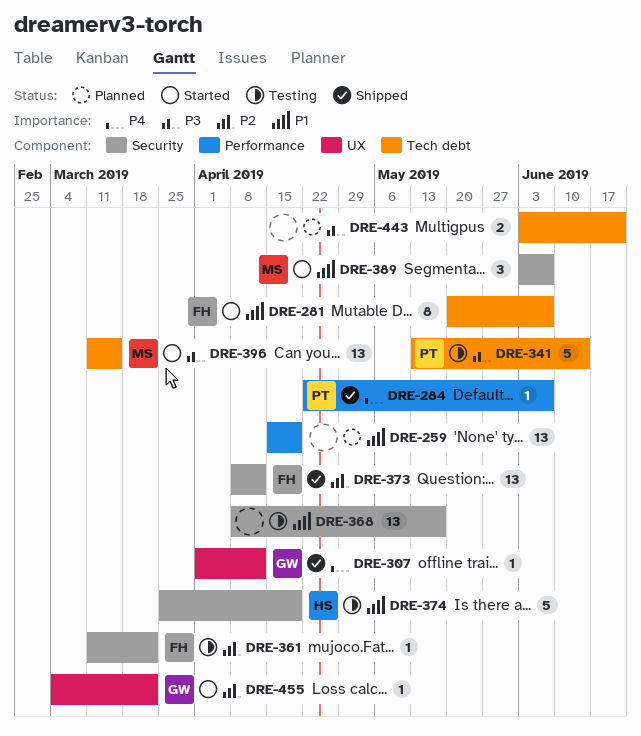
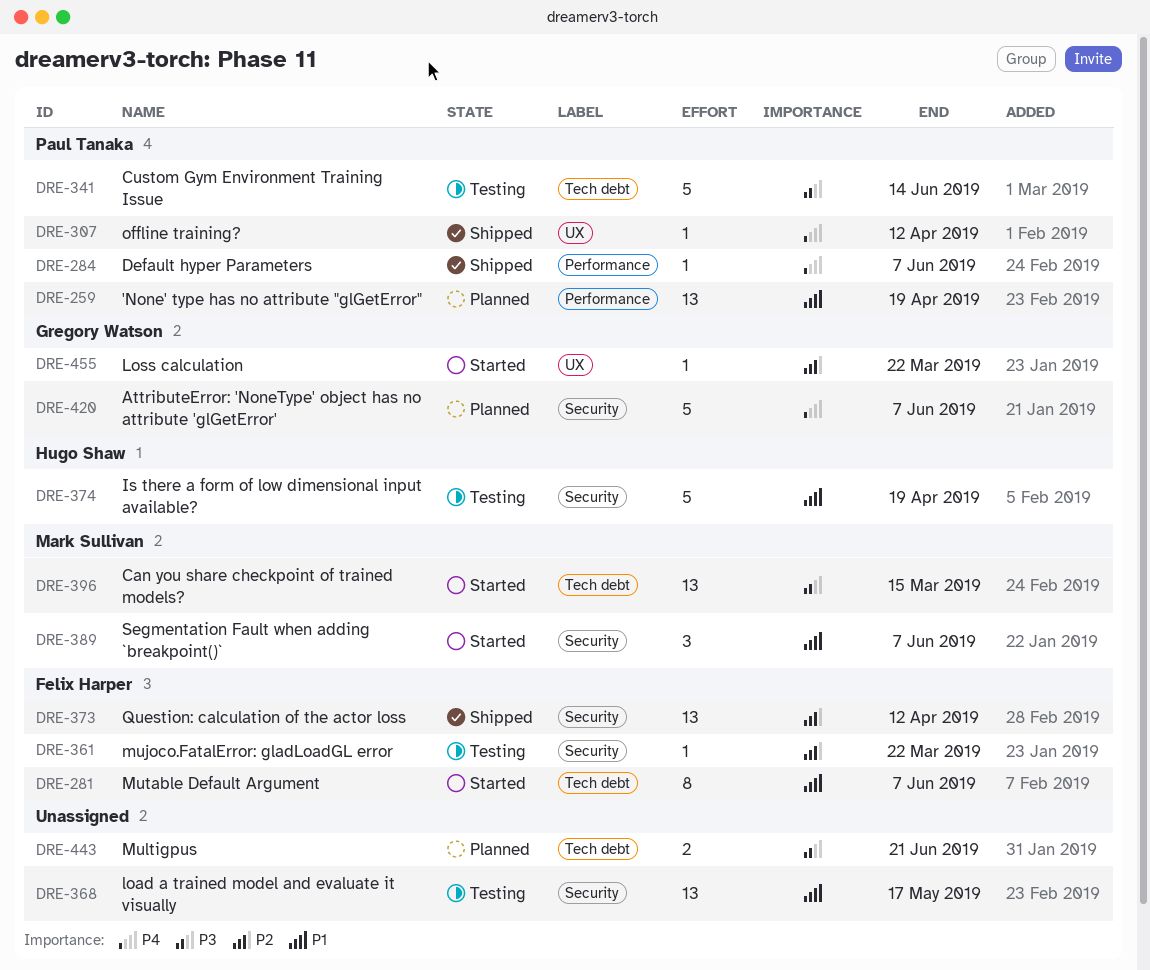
DRE-259, owner: none -> Paul Tanaka
DRE-307, owner: Gregory Watson -> Paul Tanaka
DRE-420: none -> present

